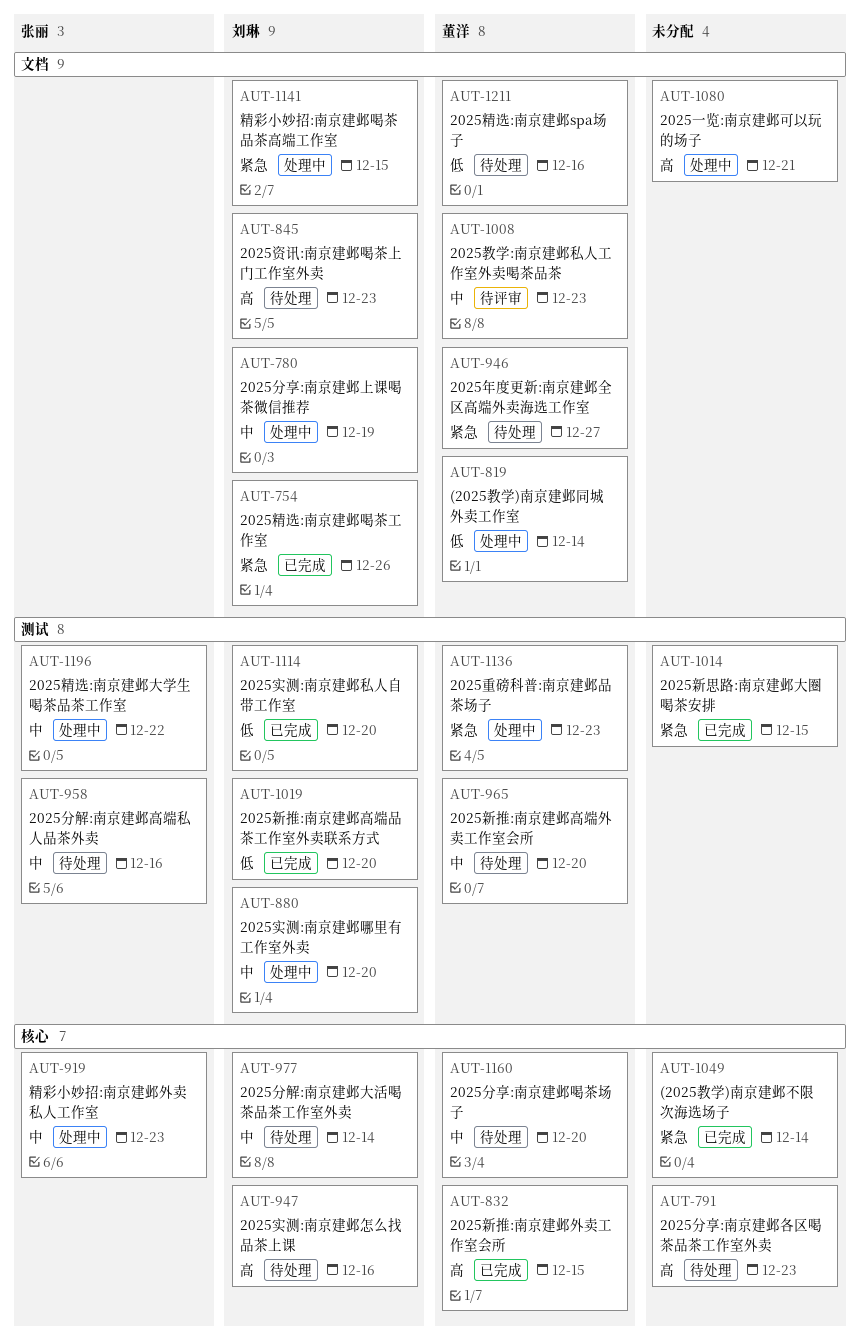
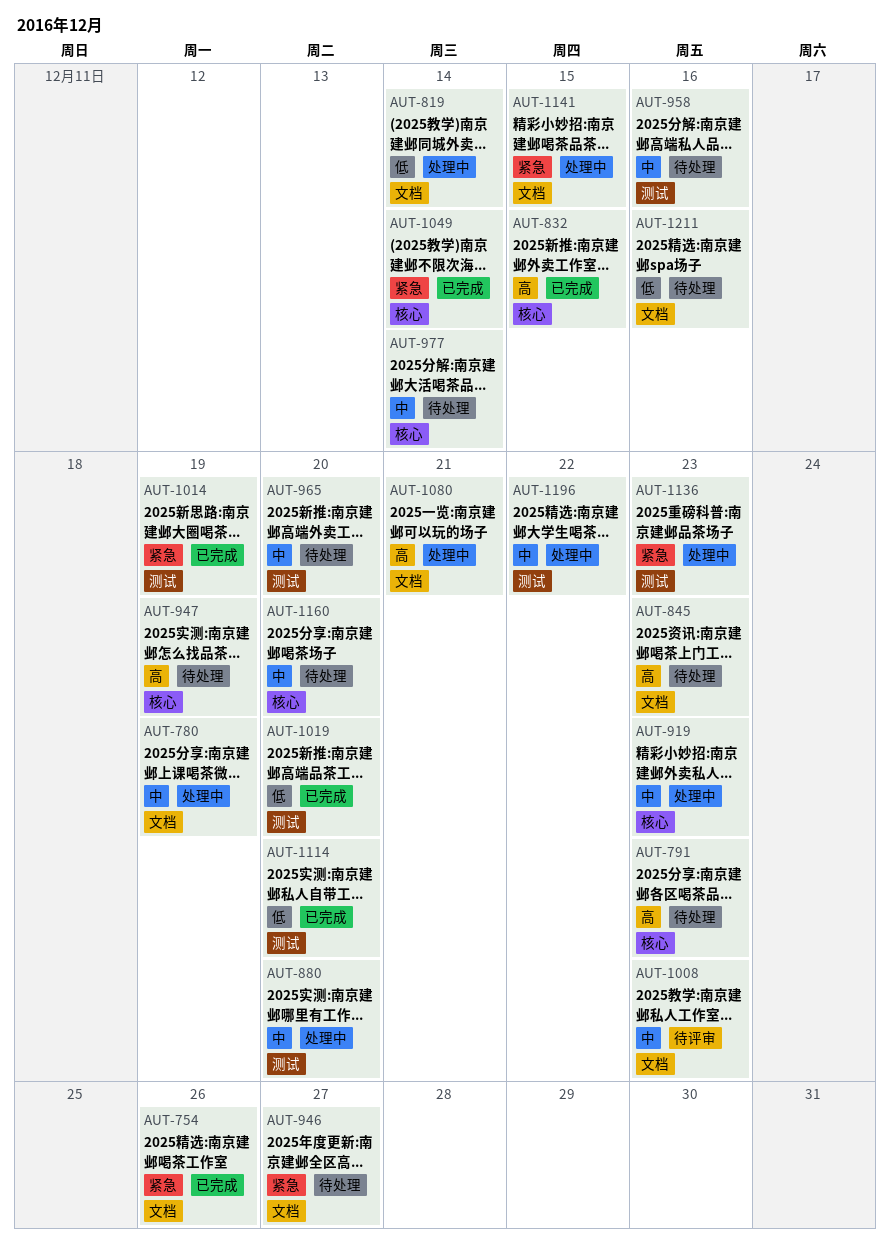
AUT-947, due: Dec 16 -> Dec 19
AUT-1014, due: Dec 15 -> Dec 19

